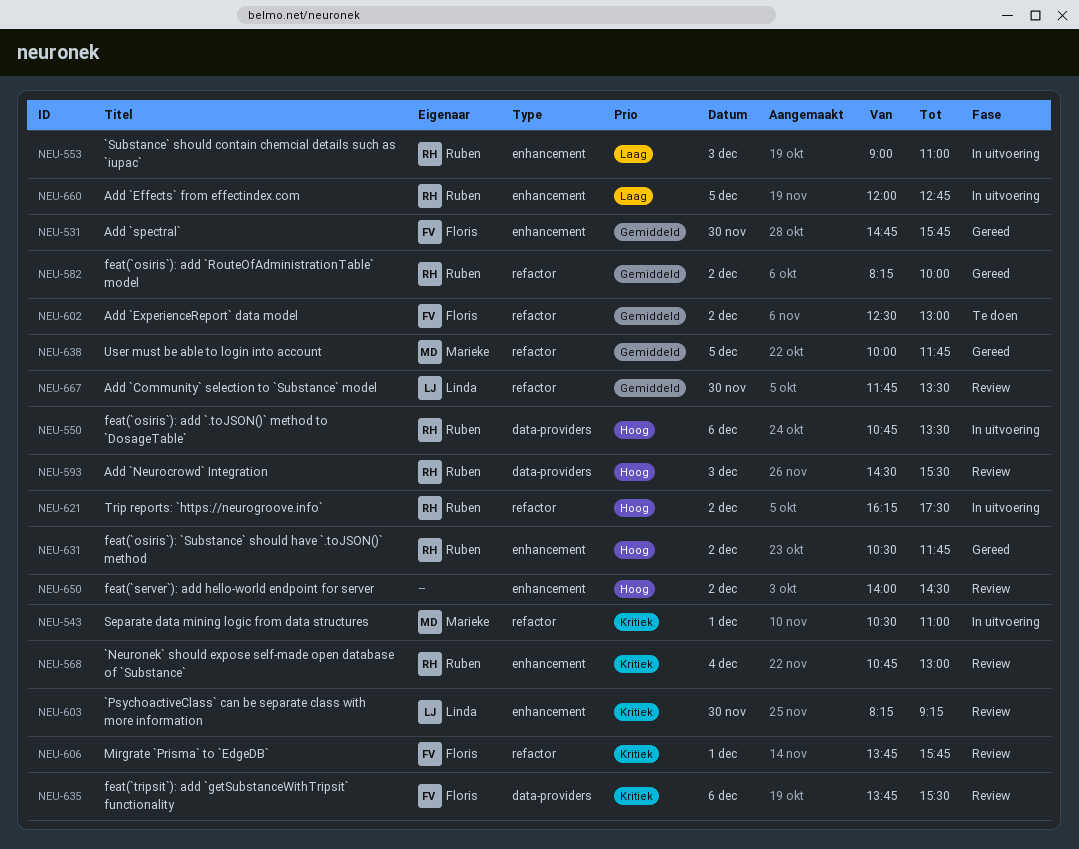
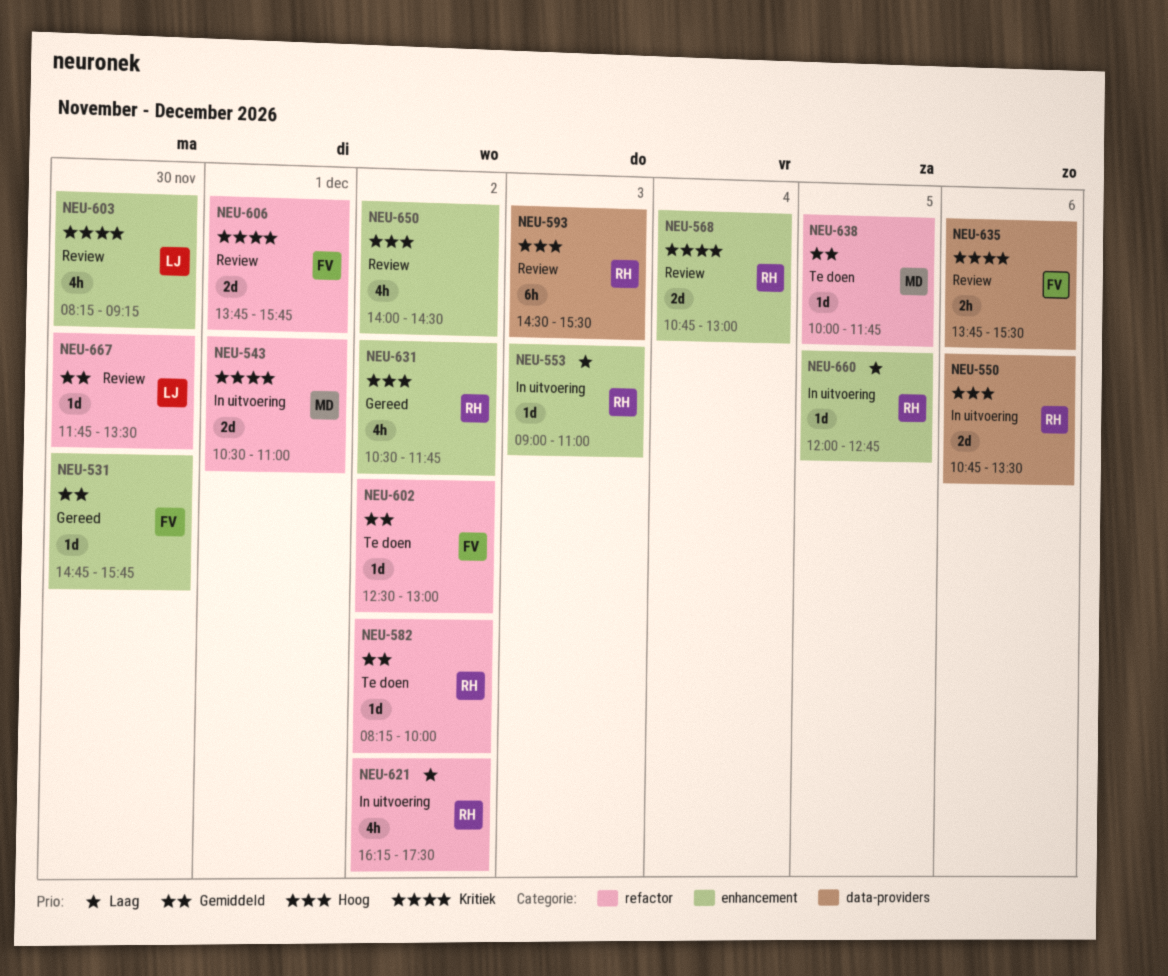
NEU-582, status: Gereed -> Te doen
NEU-621, priority: Hoog -> Laag
NEU-638, status: Gereed -> Te doen

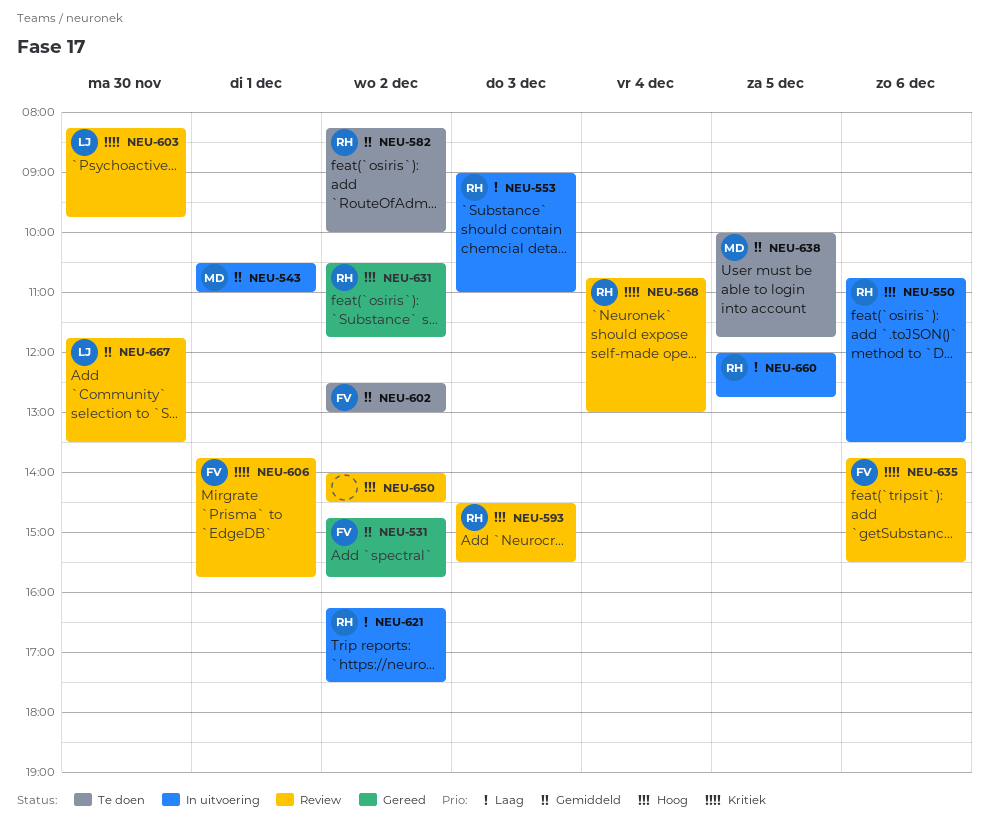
NEU-531, day: Nov 30 -> Dec 2
NEU-543, priority: Kritiek -> Gemiddeld
NEU-603, ends: 09:15 -> 09:45

